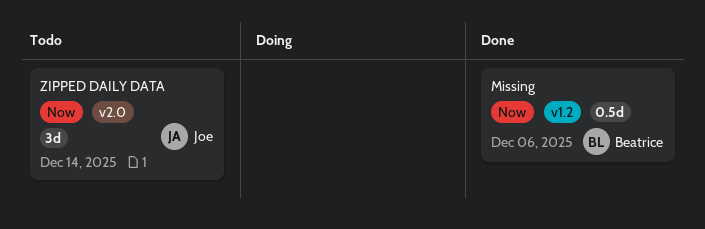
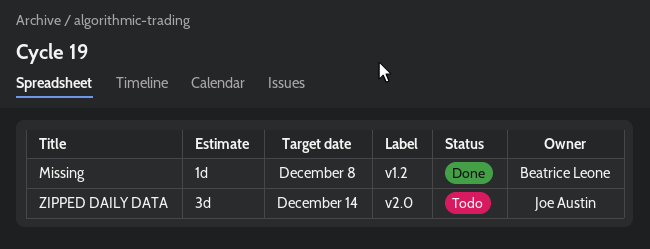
Missing, estimate: 0.5d -> 1d
Missing, due: Dec 6 -> Dec 8

